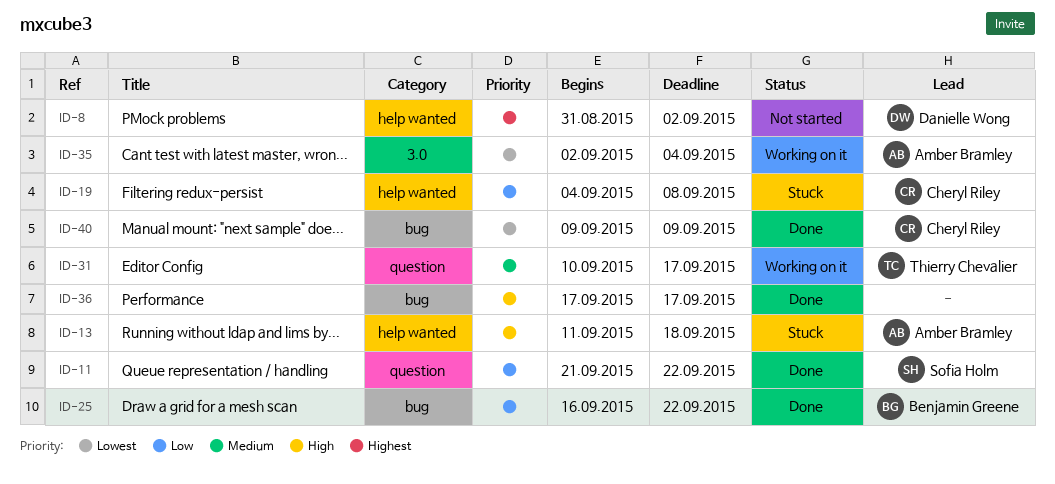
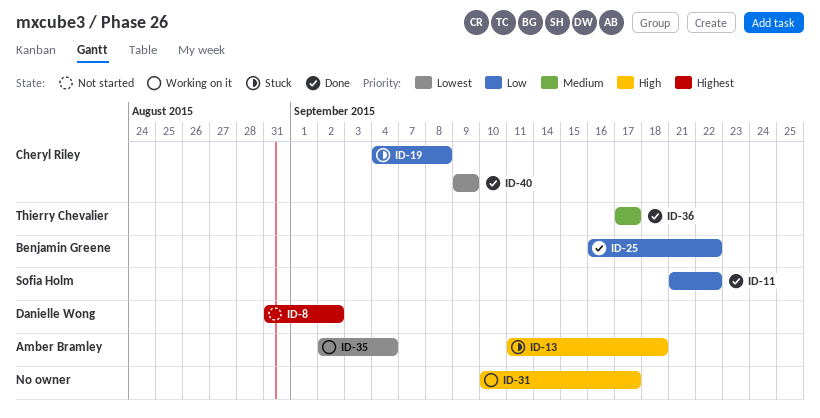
ID-31, owner: Thierry Chevalier -> none
ID-31, priority: Medium -> High
ID-36, owner: none -> Thierry Chevalier
ID-36, priority: High -> Medium

